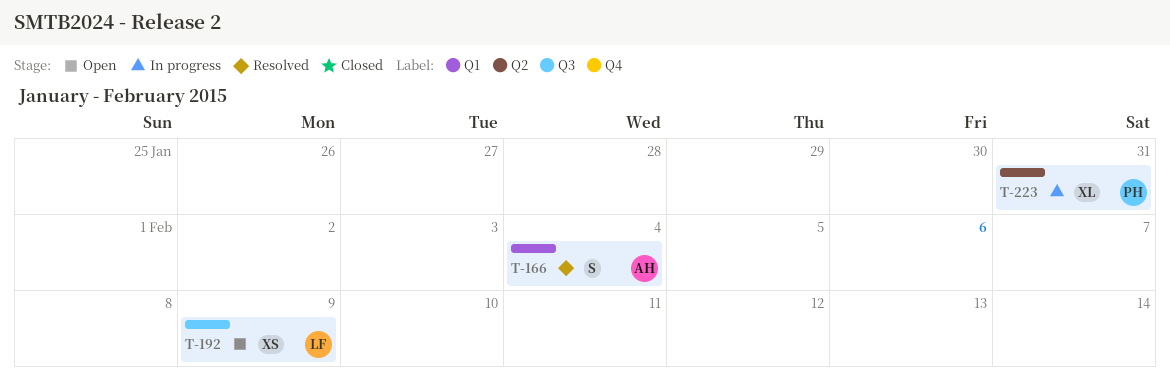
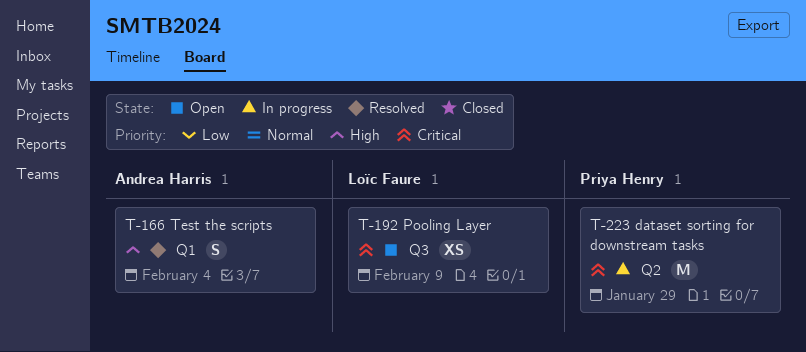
T-223, estimate: XL -> M
T-223, due: Jan 31 -> Jan 29

